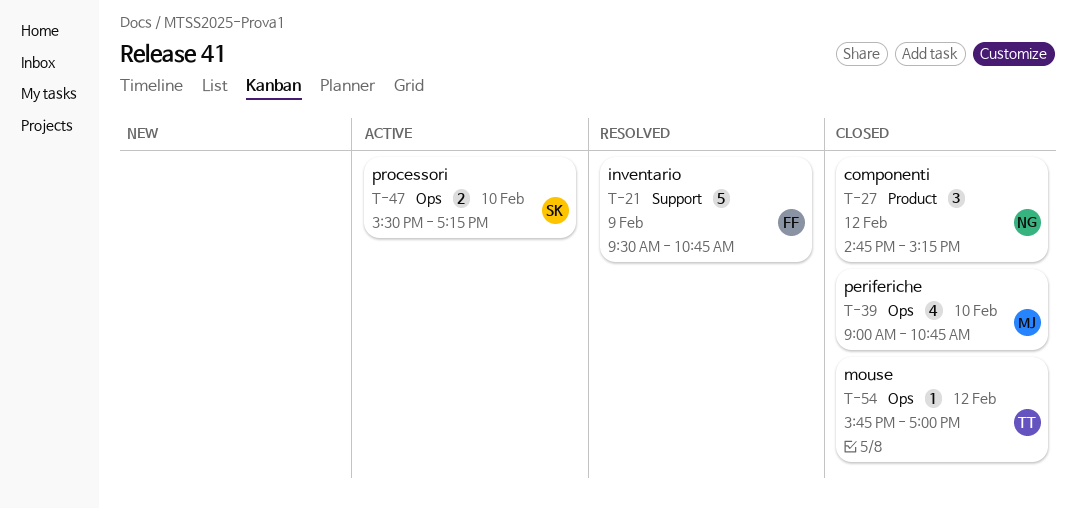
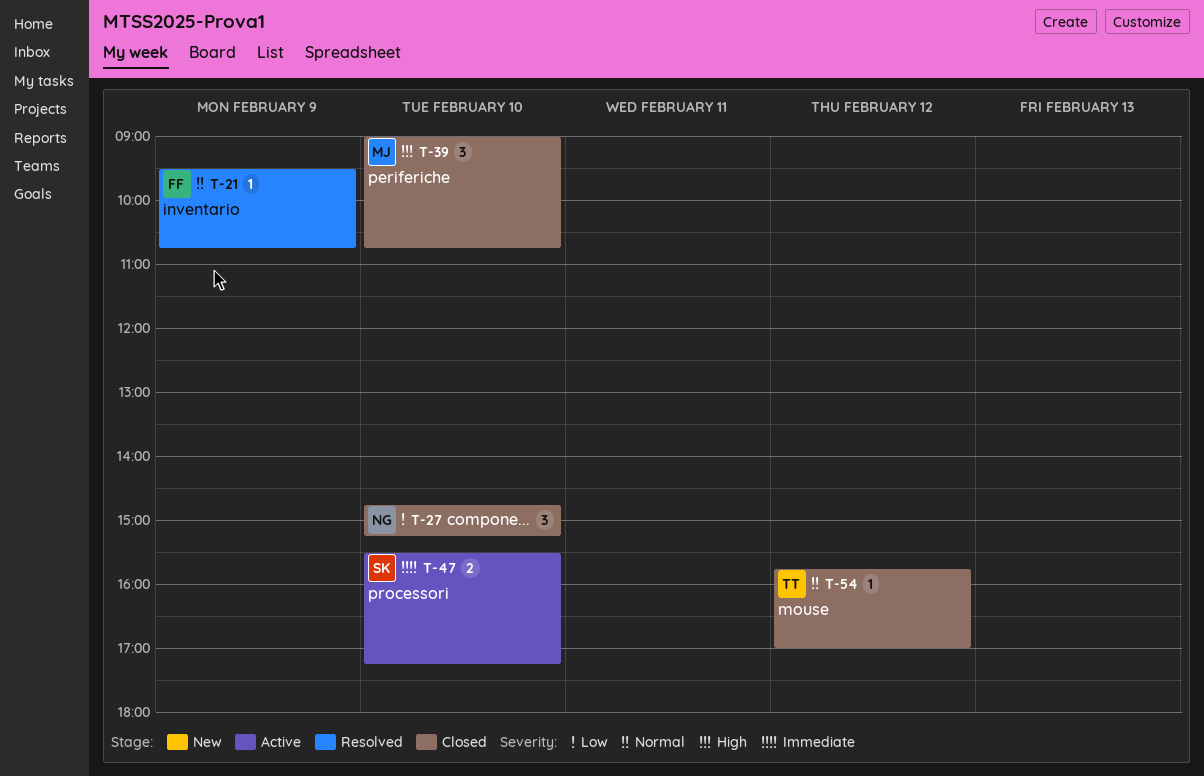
T-21, estimate: 5 -> 1
T-27, day: Feb 12 -> Feb 10
T-39, estimate: 4 -> 3

